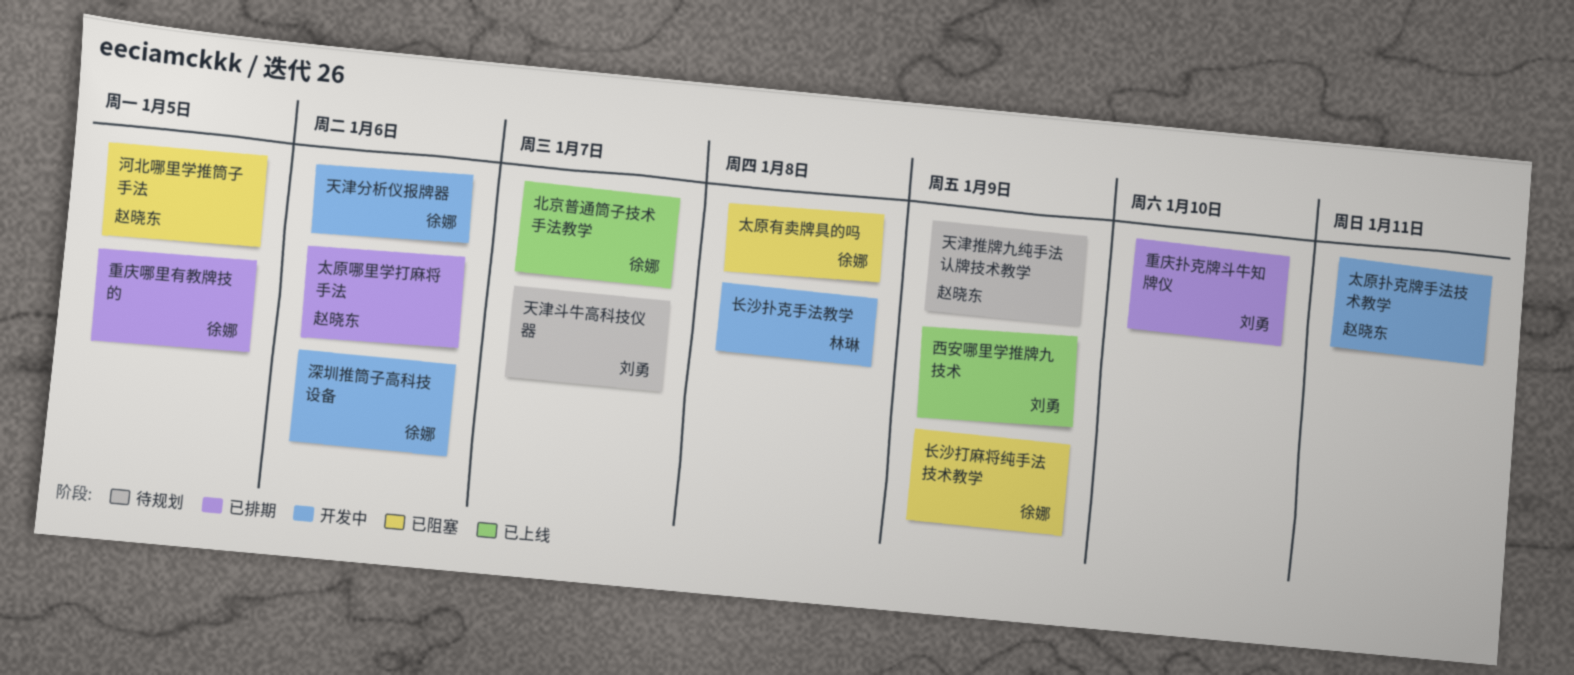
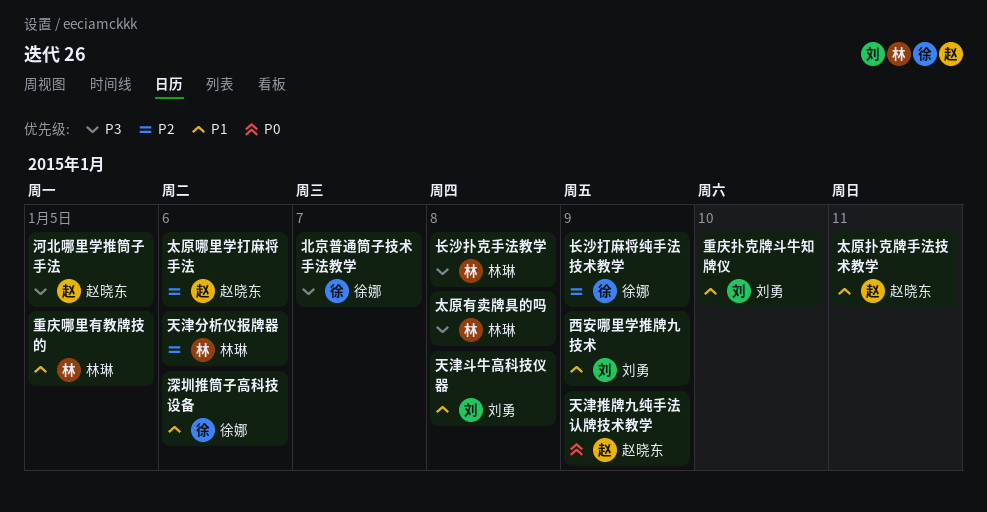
天津分析仪报牌器, owner: 徐娜 -> 林琳
天津斗牛高科技仪器, due: Jan 7 -> Jan 8
太原有卖牌具的吗, owner: 徐娜 -> 林琳
重庆哪里有教牌技的, owner: 徐娜 -> 林琳

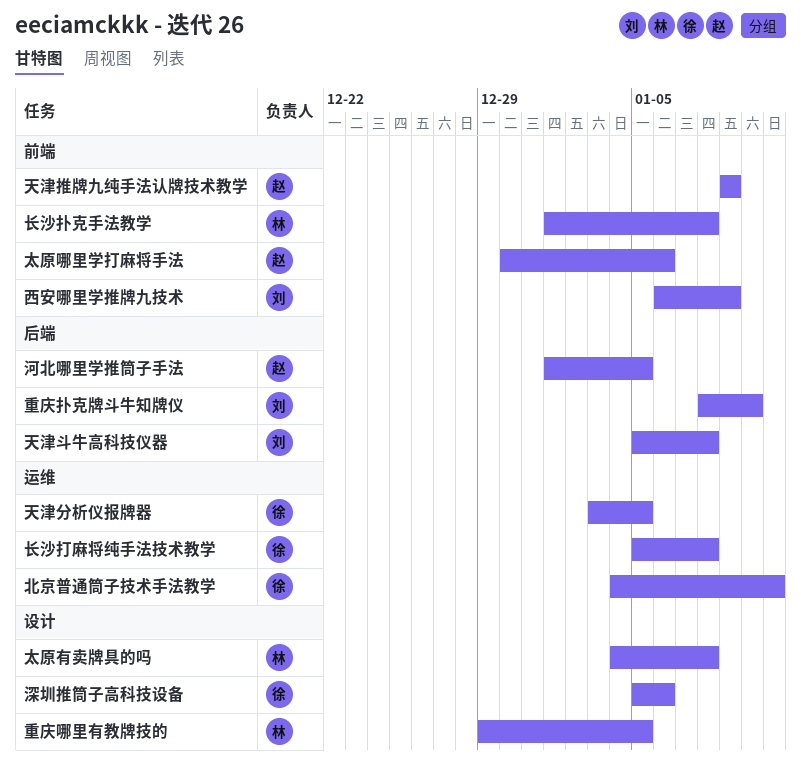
北京普通筒子技术手法教学, due: Jan 7 -> Jan 11
天津分析仪报牌器, owner: 林琳 -> 徐娜
天津分析仪报牌器, due: Jan 6 -> Jan 5
太原扑克牌手法技术教学: present -> none
长沙打麻将纯手法技术教学, due: Jan 9 -> Jan 8

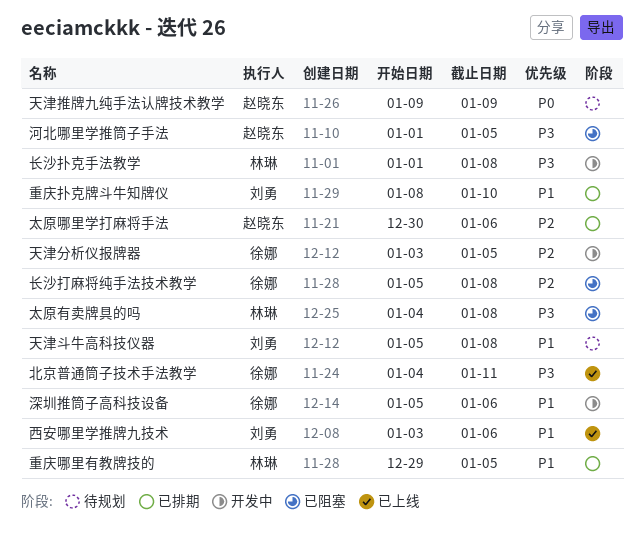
西安哪里学推牌九技术, start: Jan 6 -> Jan 3
西安哪里学推牌九技术, due: Jan 9 -> Jan 6

